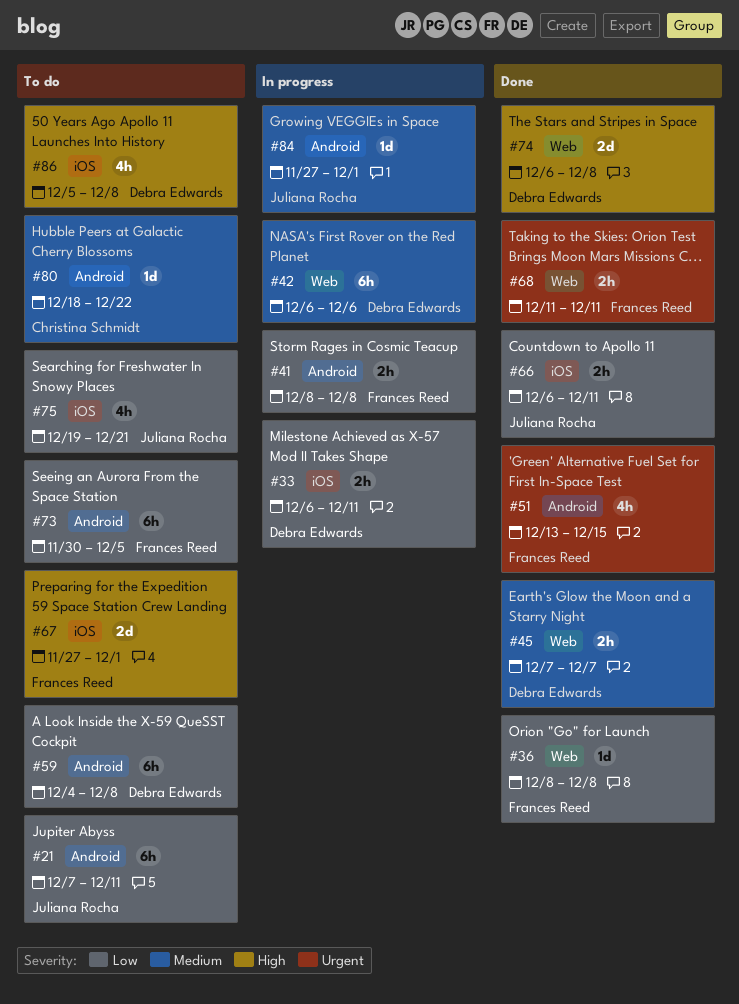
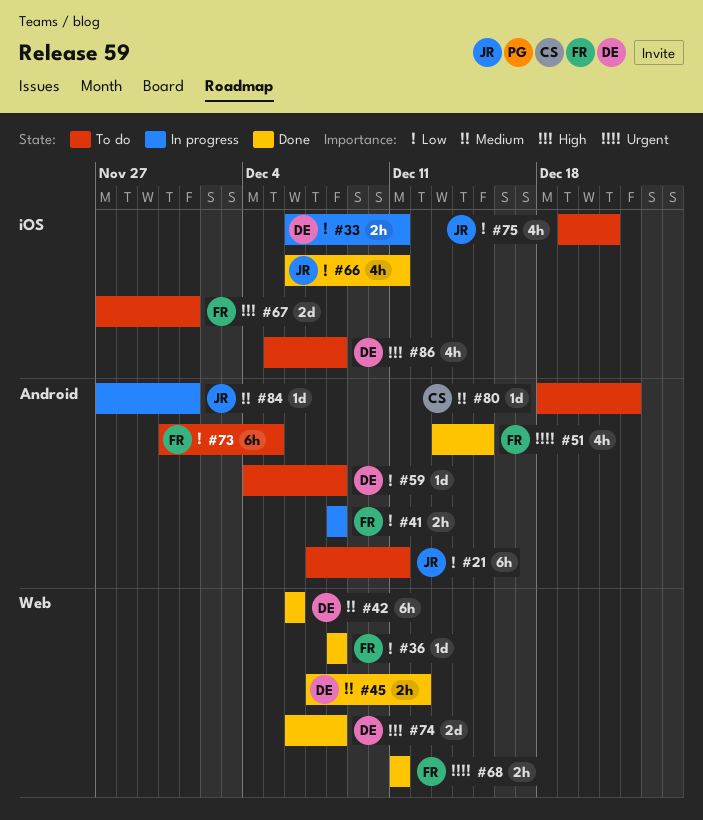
#42, status: In progress -> Done
#45, due: Dec 7 -> Dec 12
#59, estimate: 6h -> 1d
#66, estimate: 2h -> 4h

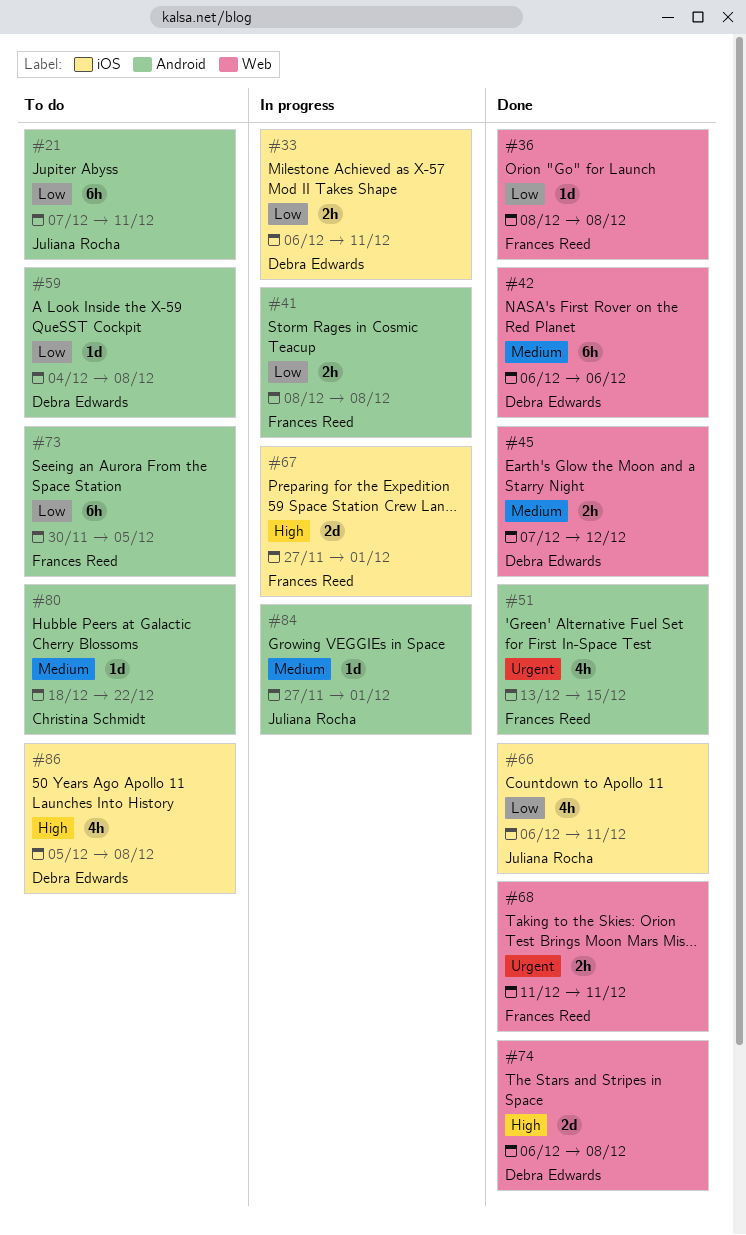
#67, status: To do -> In progress
#75: present -> none

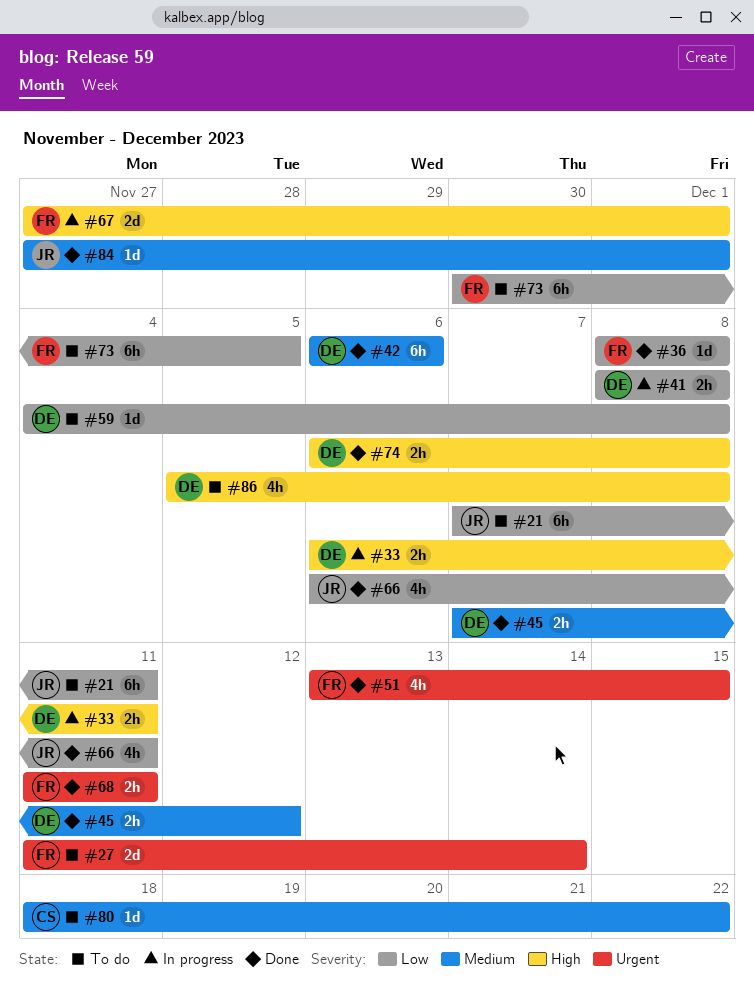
#27: none -> present
#33, priority: Low -> High
#41, owner: Frances Reed -> Debra Edwards
#74, estimate: 2d -> 2h
#84, status: In progress -> Done

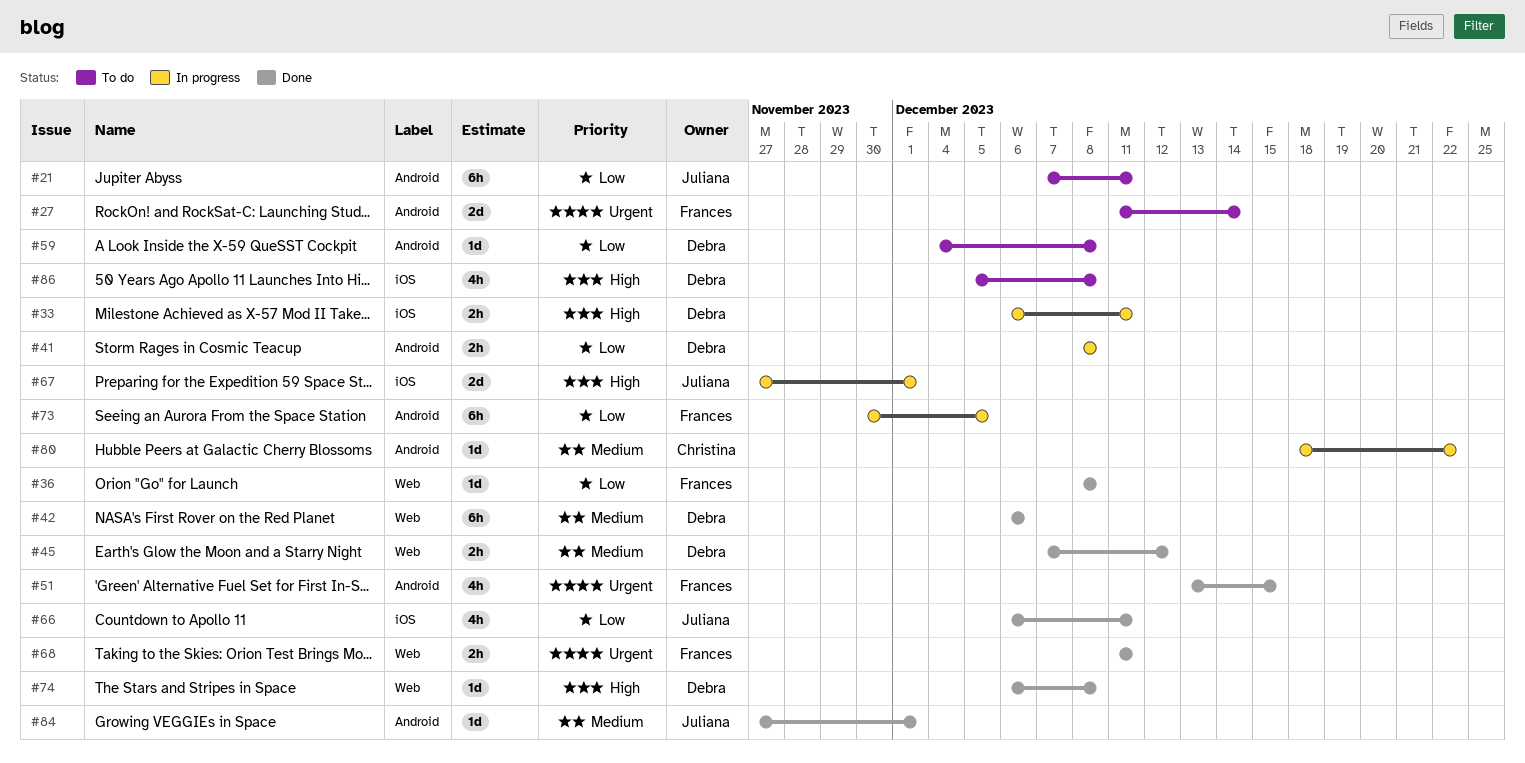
#67, owner: Frances -> Juliana
#73, status: To do -> In progress
#74, estimate: 2h -> 1d
#80, status: To do -> In progress

